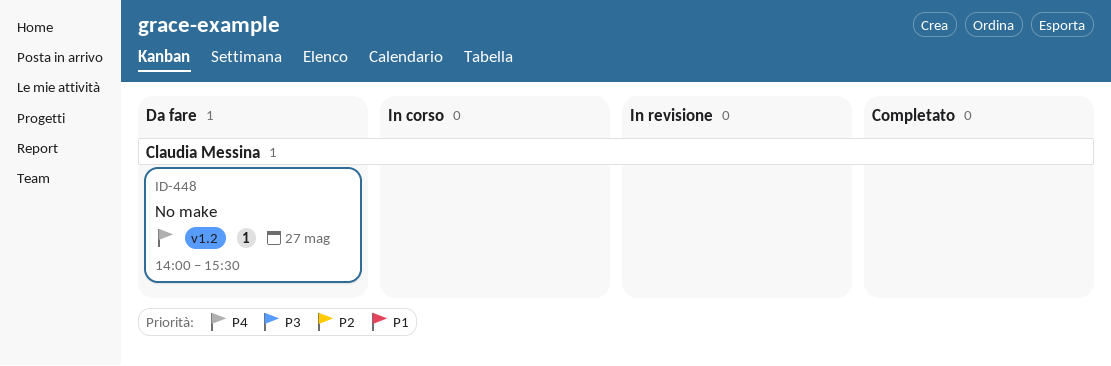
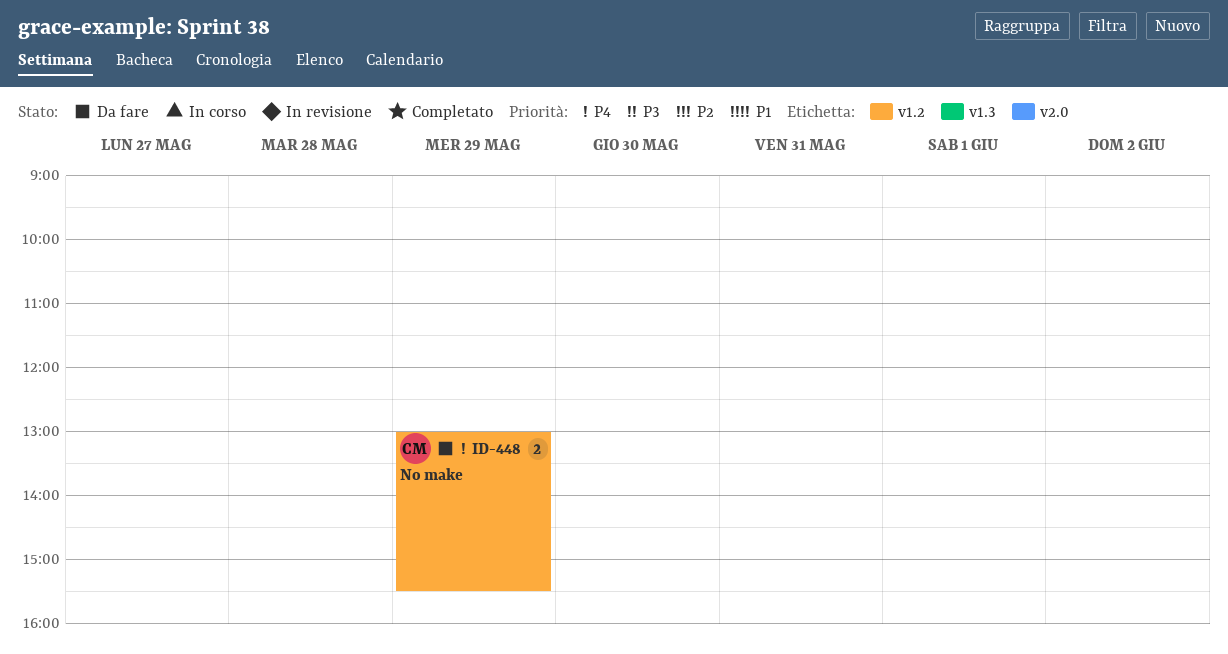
ID-448, estimate: 1 -> 2
ID-448, day: May 27 -> May 29
ID-448, begins: 14:00 -> 13:00

